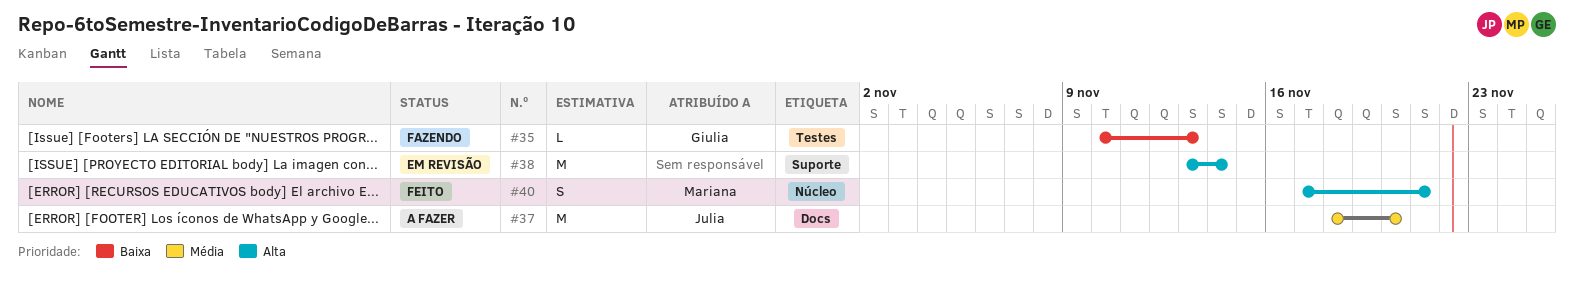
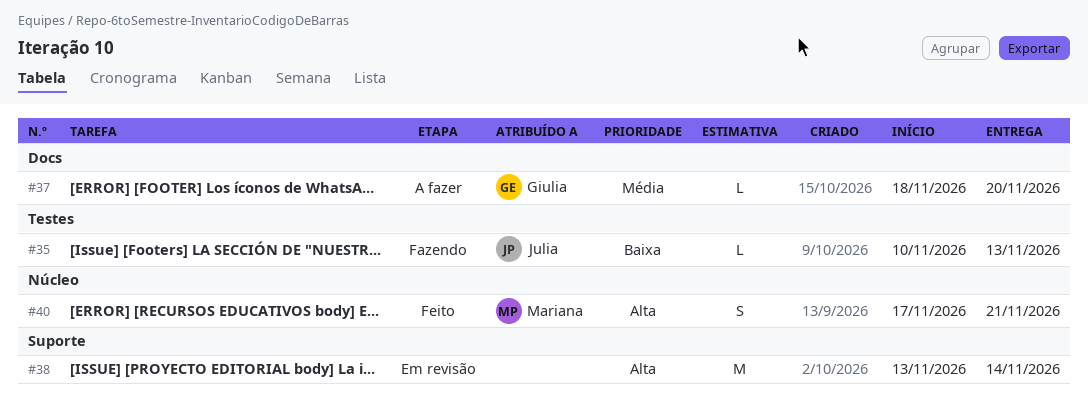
#35, owner: Giulia -> Julia
#37, owner: Julia -> Giulia
#37, estimate: M -> L

